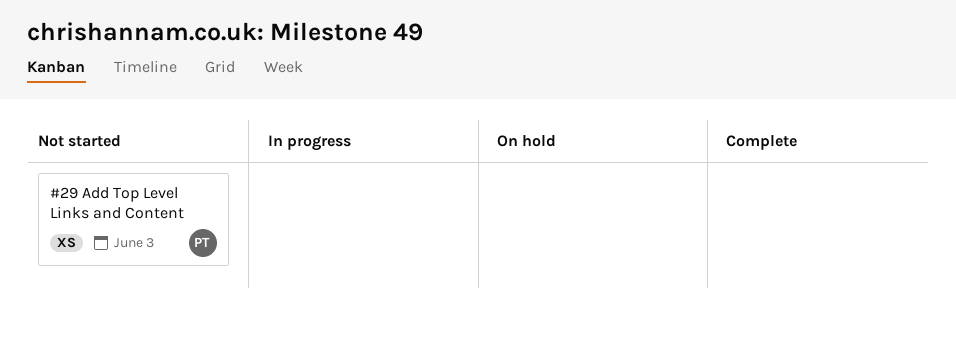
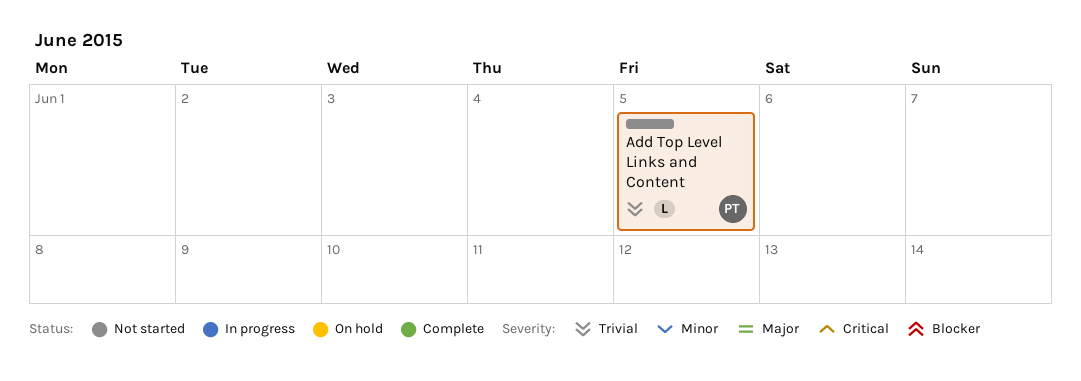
Add Top Level Links and Content, estimate: XS -> L
Add Top Level Links and Content, due: Jun 3 -> Jun 5

